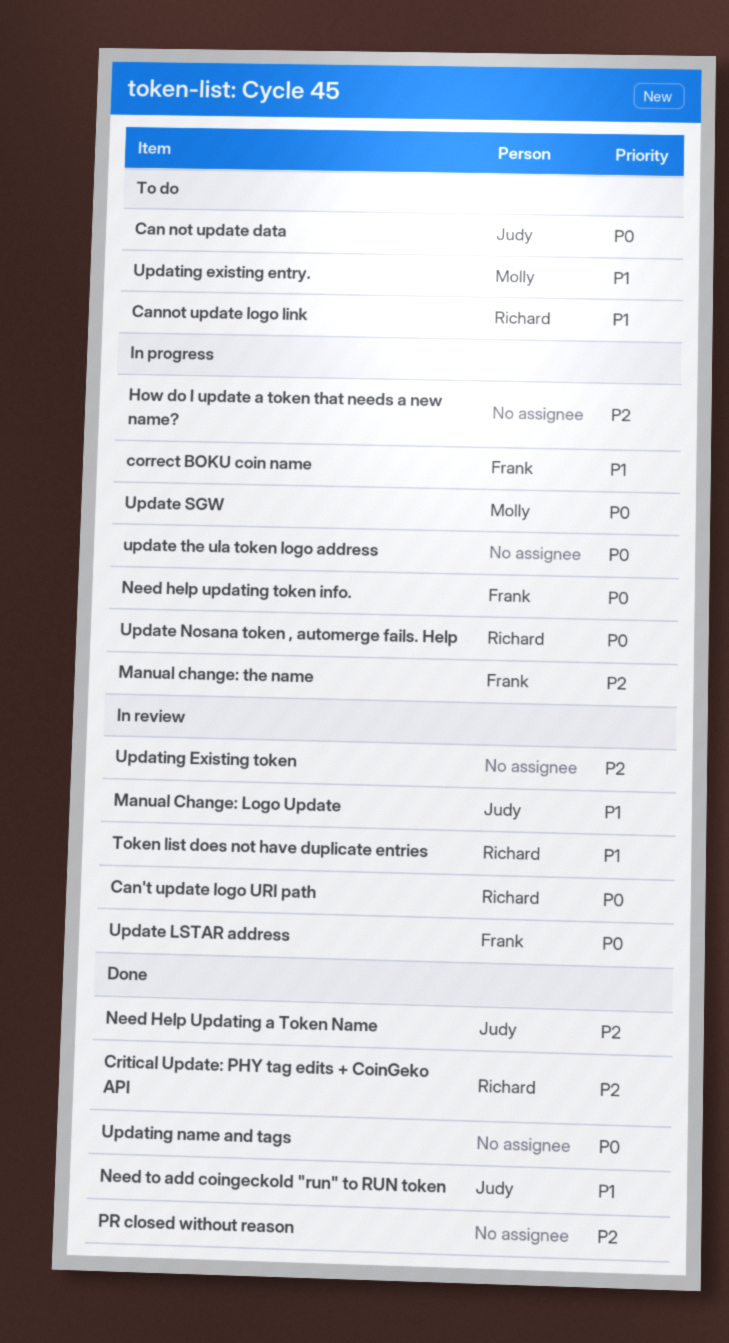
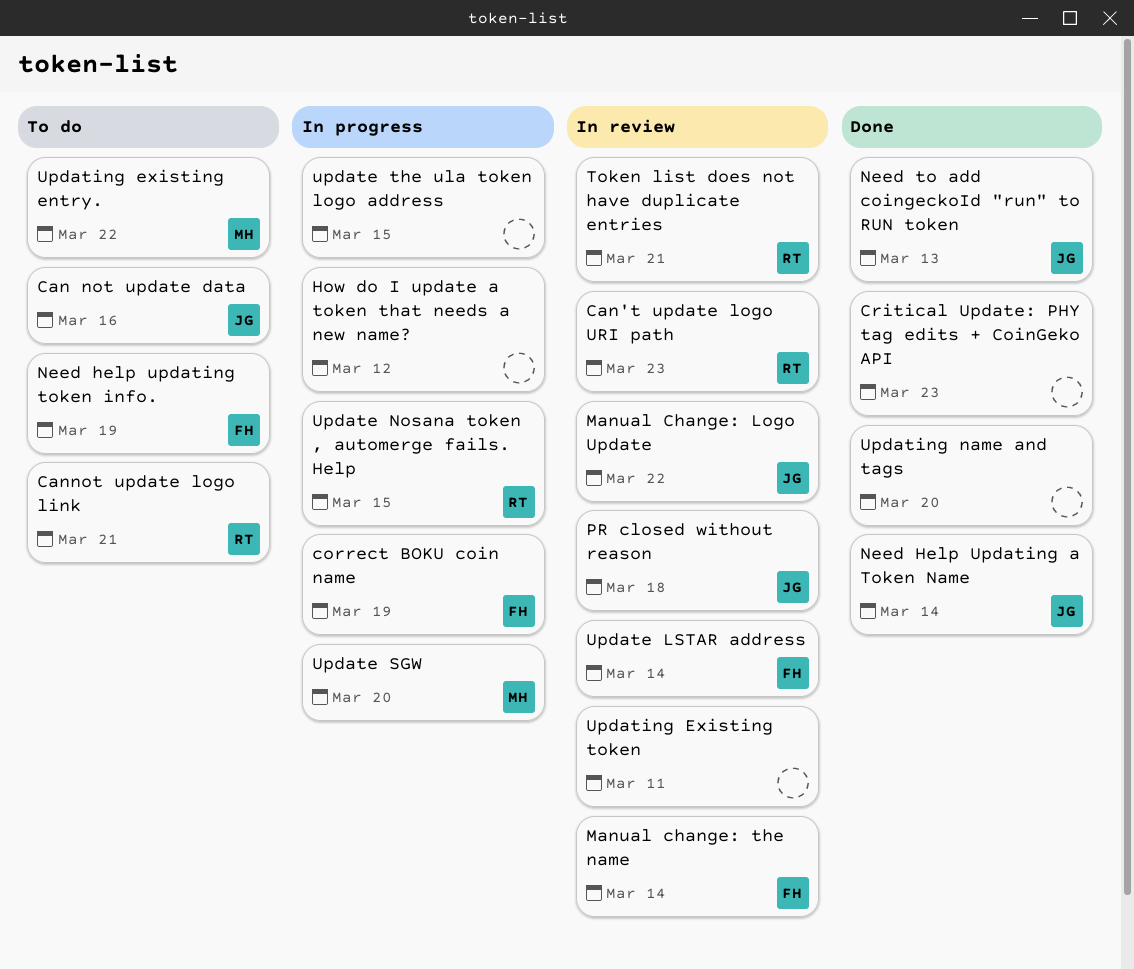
Critical Update: PHY tag edits + CoinGeko API, owner: Richard -> none
Manual change: the name, status: In progress -> In review
Need help updating token info., status: In progress -> To do
PR closed without reason, status: Done -> In review
PR closed without reason, owner: none -> Judy

